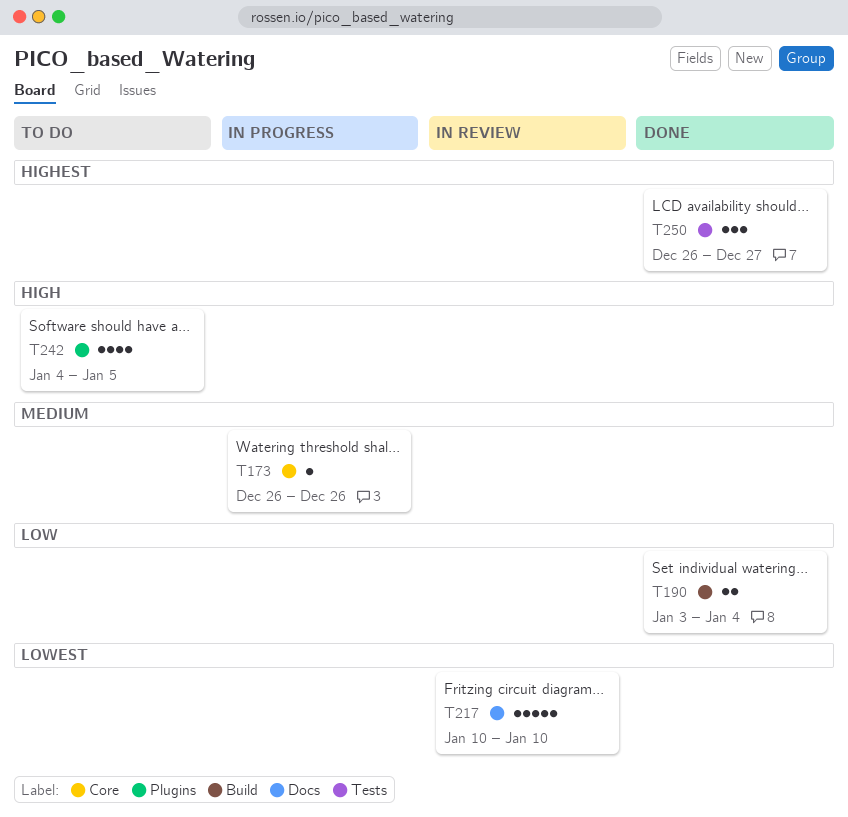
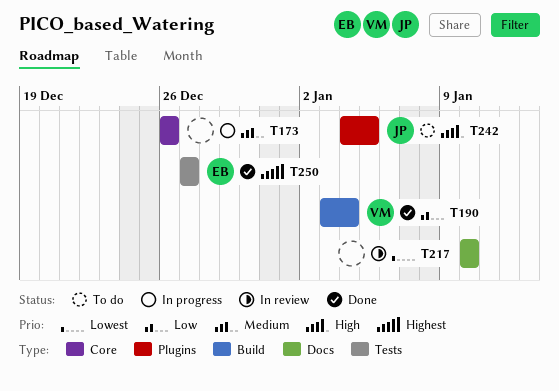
T250, start: Dec 26 -> Dec 27

